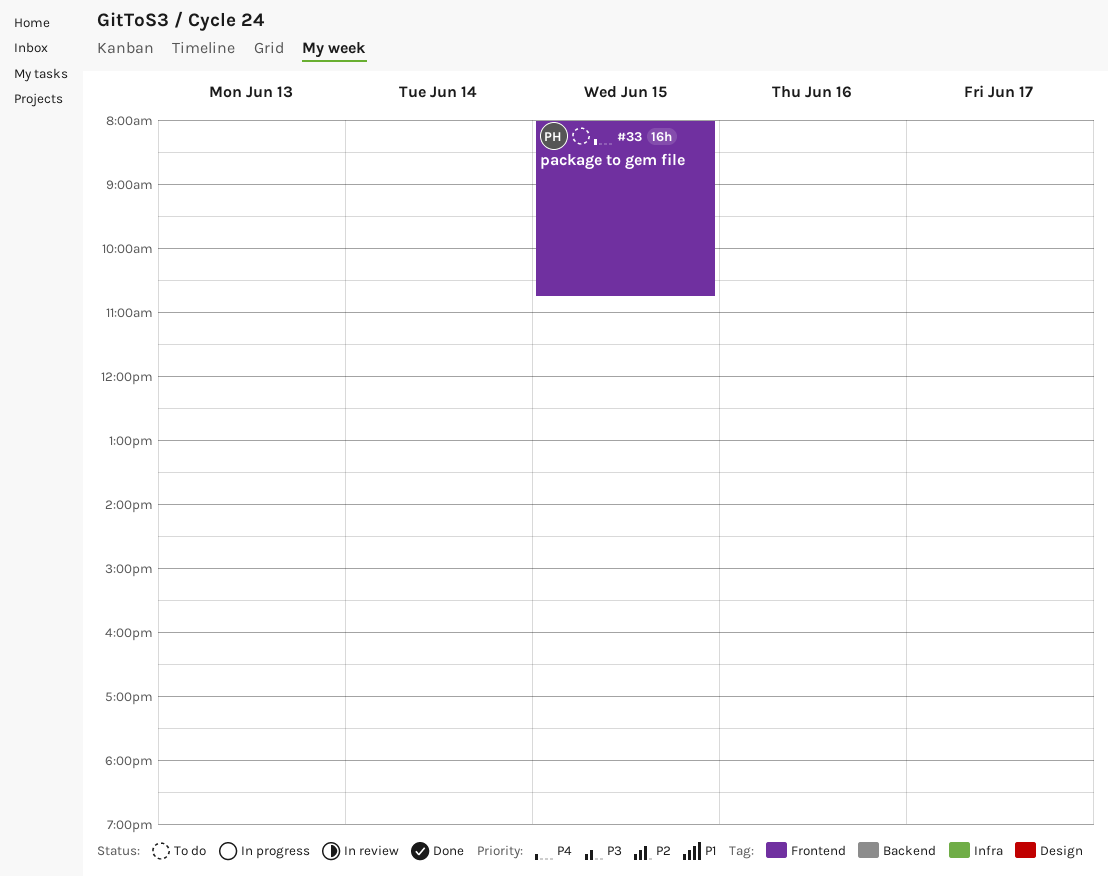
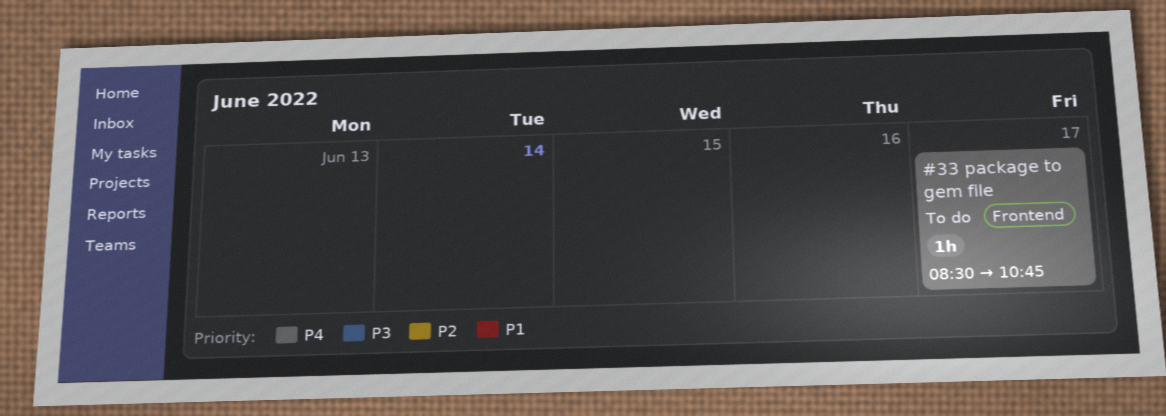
#33, estimate: 16h -> 1h
#33, day: Jun 15 -> Jun 17
#33, begins: 08:00 -> 08:30

